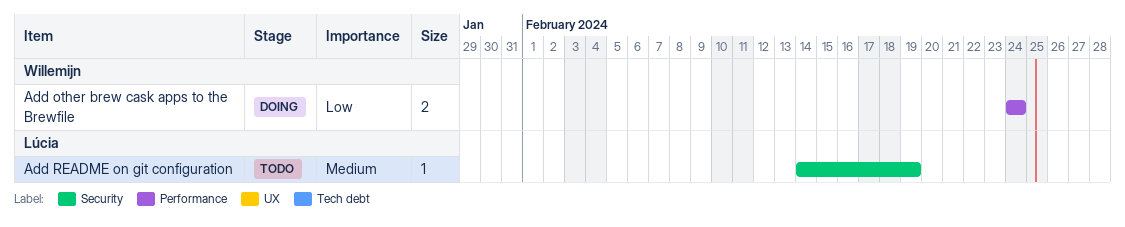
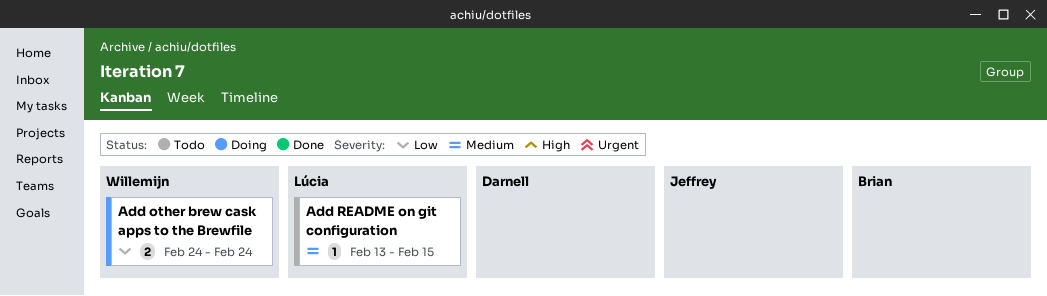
Add README on git configuration, start: Feb 14 -> Feb 13
Add README on git configuration, due: Feb 19 -> Feb 15

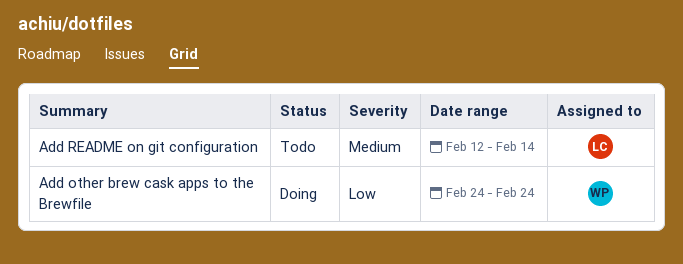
Add README on git configuration, start: Feb 13 -> Feb 12
Add README on git configuration, due: Feb 15 -> Feb 14

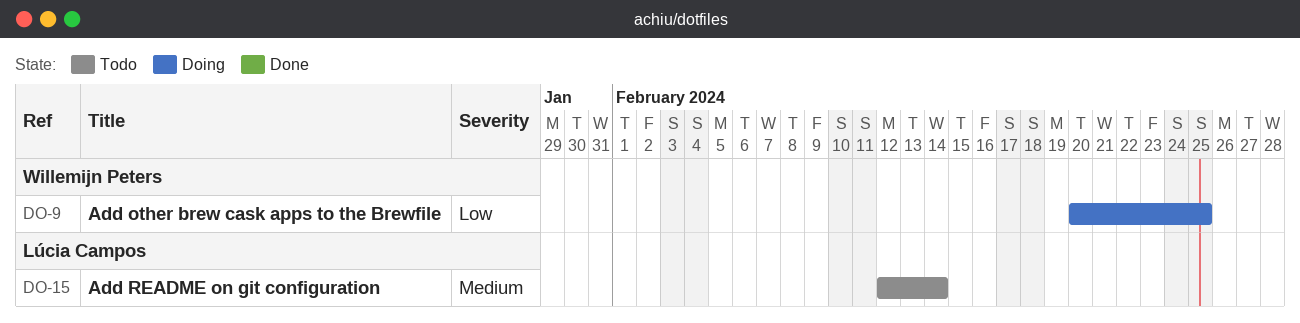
Add other brew cask apps to the Brewfile, start: Feb 24 -> Feb 20
Add other brew cask apps to the Brewfile, due: Feb 24 -> Feb 25

